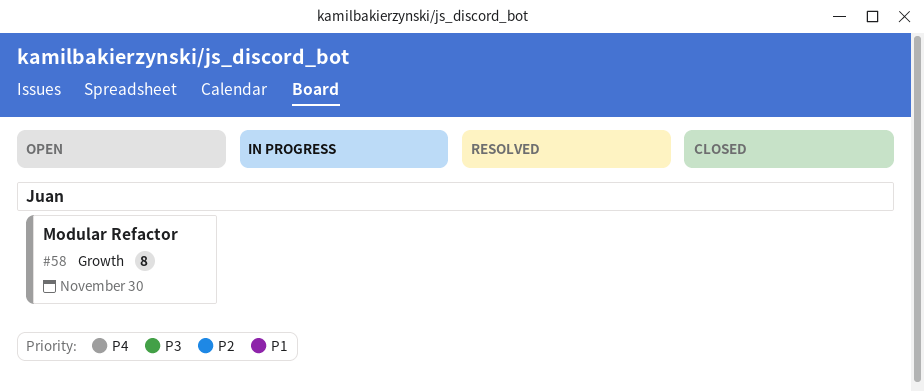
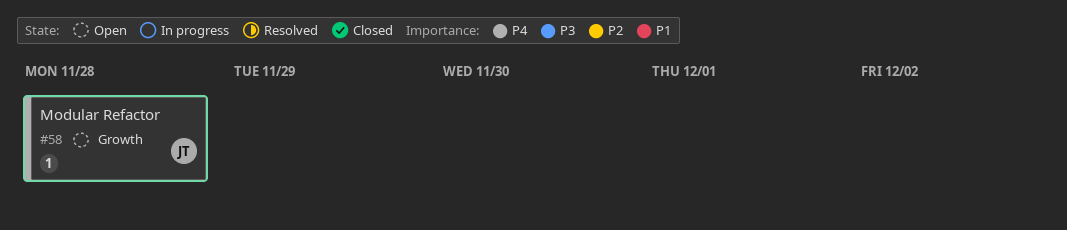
#58, estimate: 8 -> 1
#58, due: Nov 30 -> Nov 28

